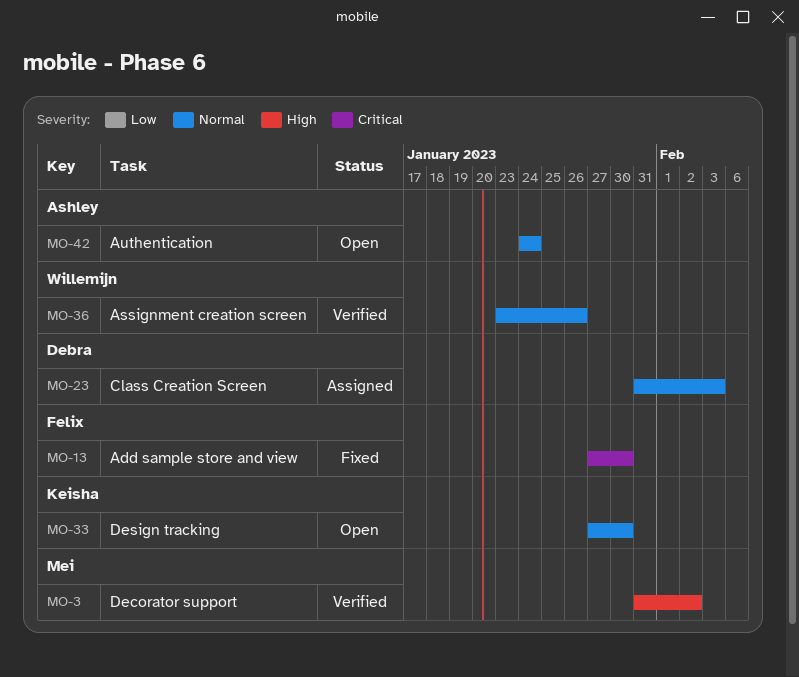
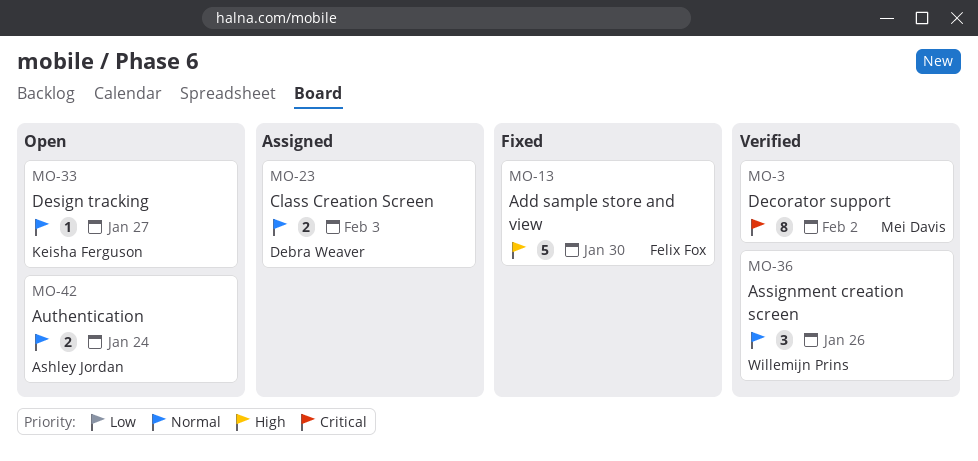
MO-3, priority: High -> Critical
MO-13, priority: Critical -> High
MO-33, due: Jan 30 -> Jan 27

